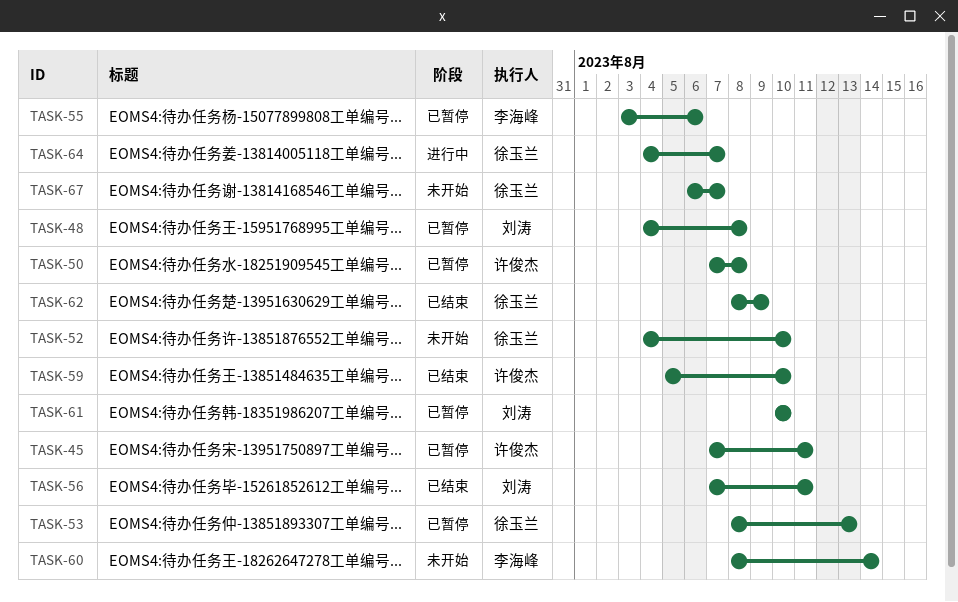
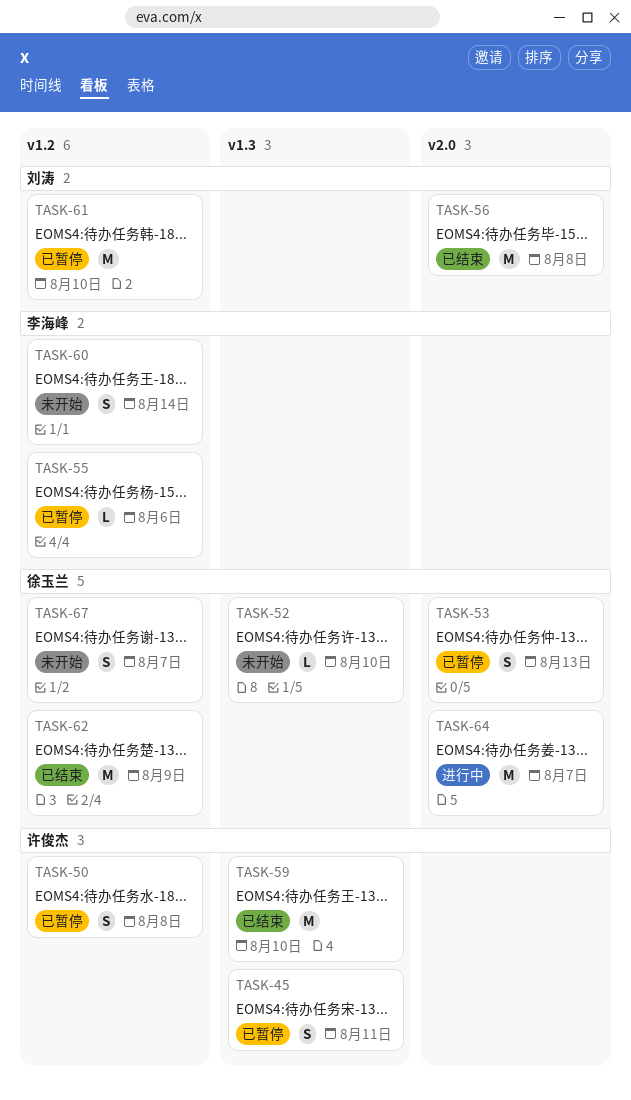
TASK-48: present -> none
TASK-56, due: Aug 11 -> Aug 8

